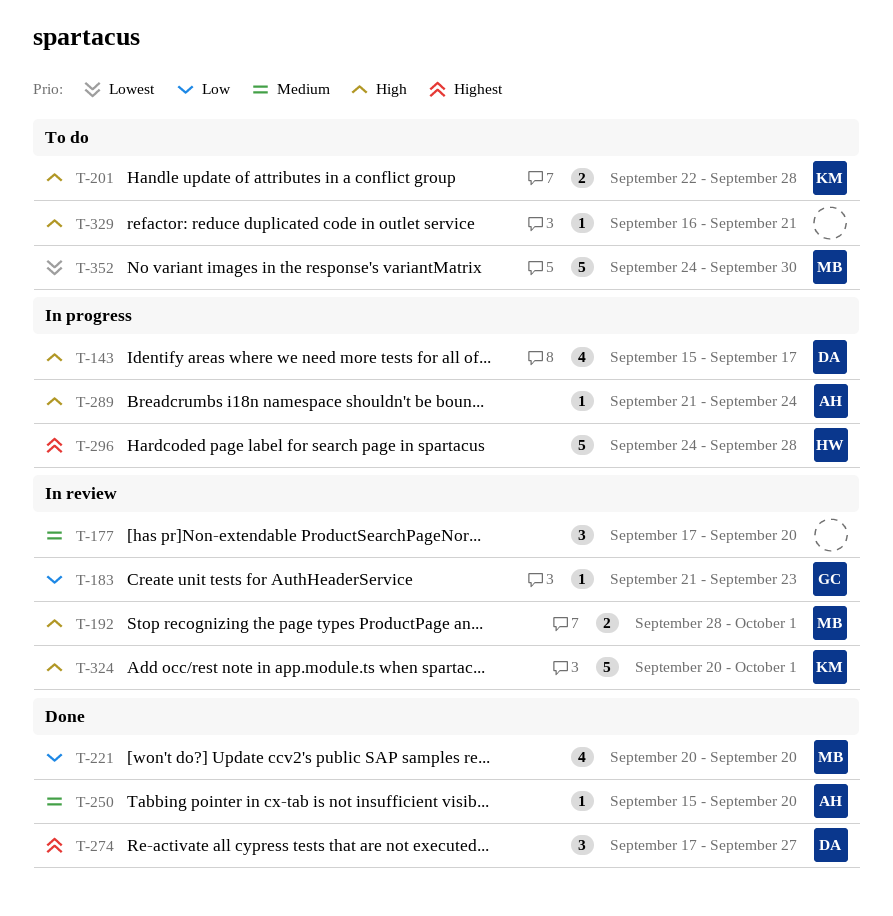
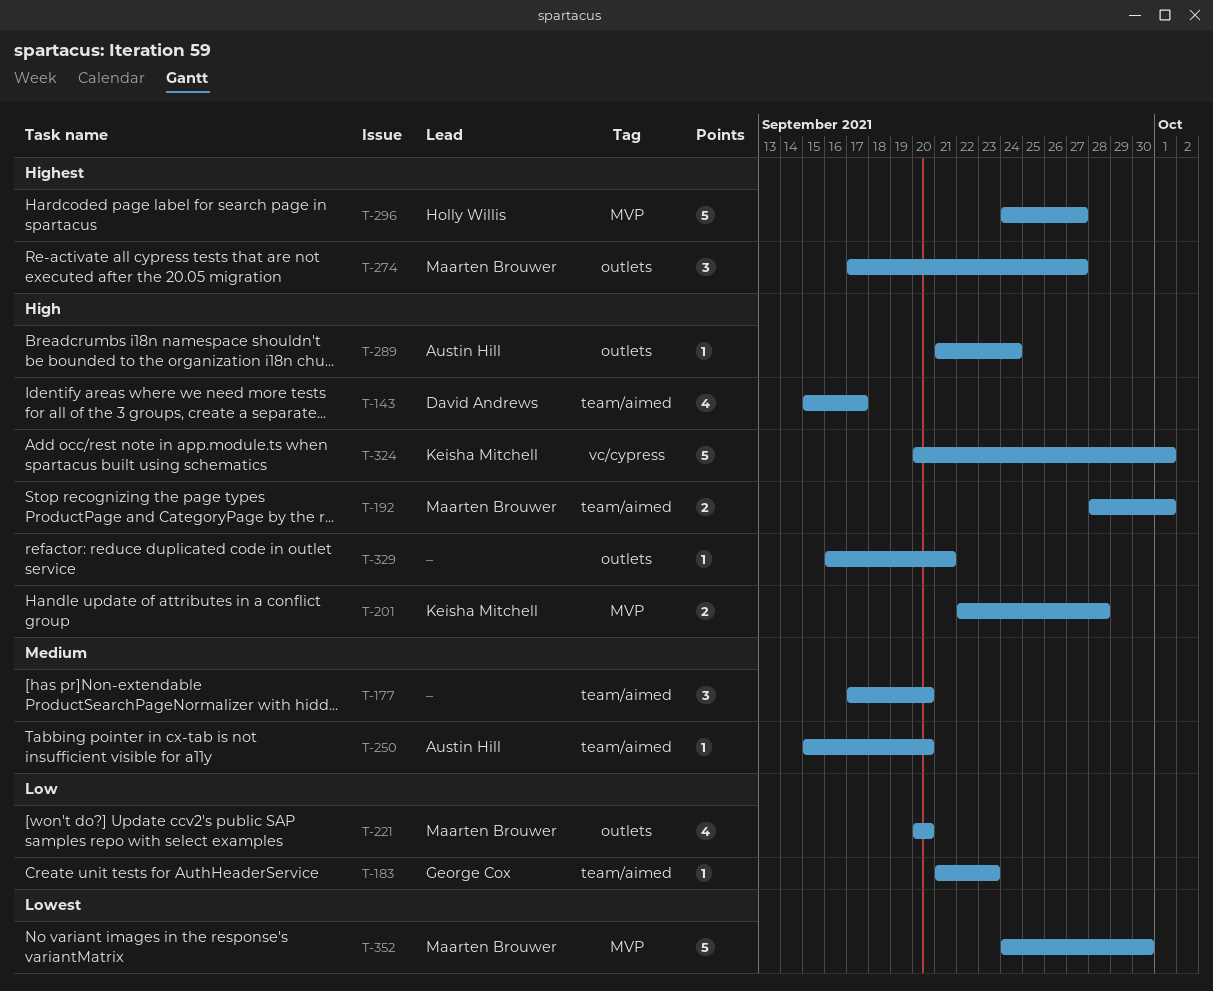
T-274, owner: David Andrews -> Maarten Brouwer
T-296, due: Sep 28 -> Sep 27

